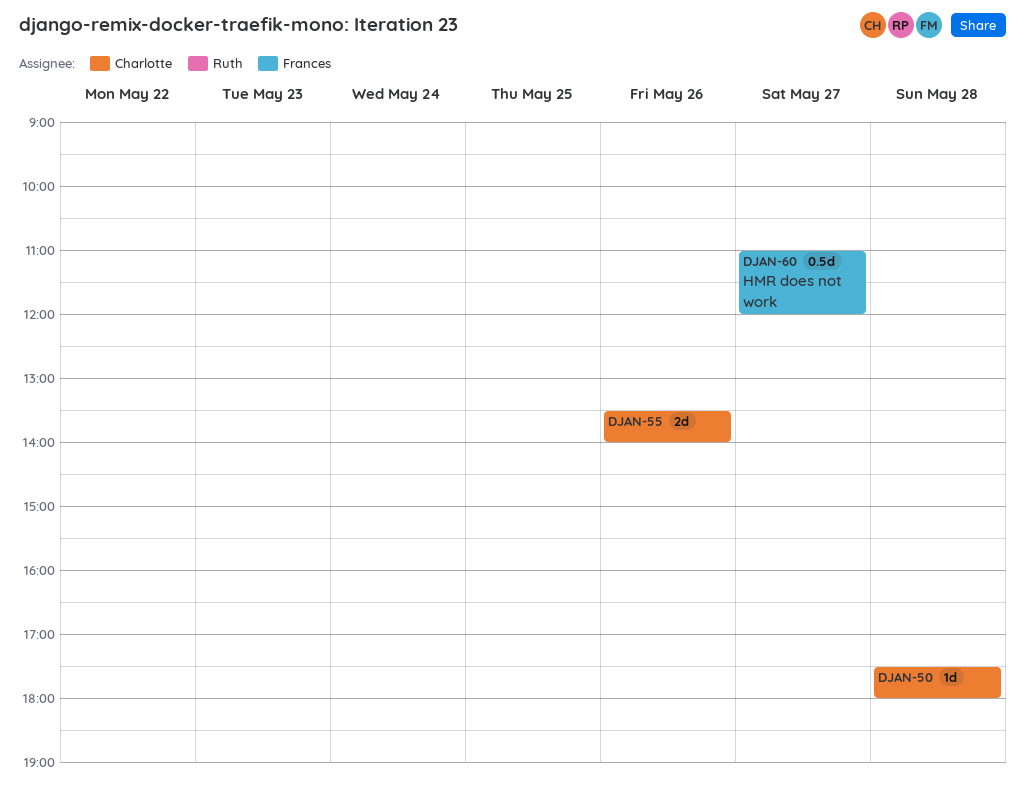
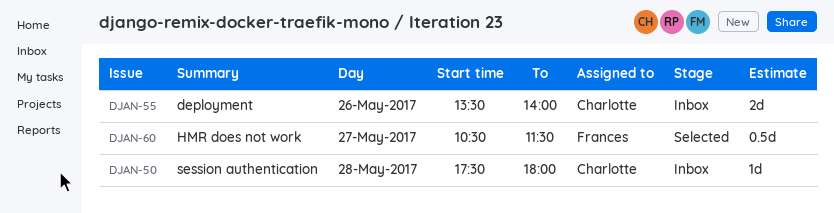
DJAN-60, begins: 11:00 -> 10:30
DJAN-60, ends: 12:00 -> 11:30

